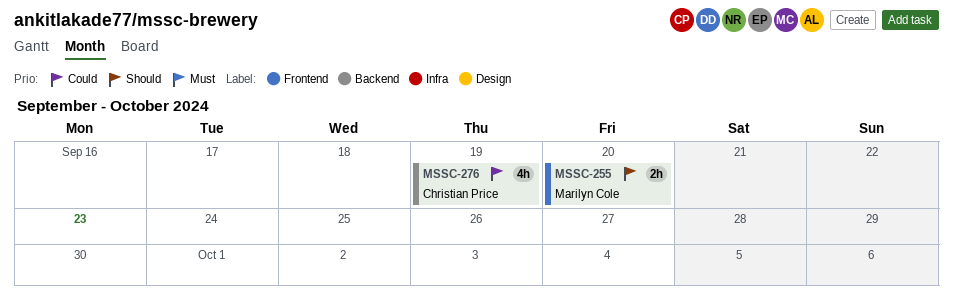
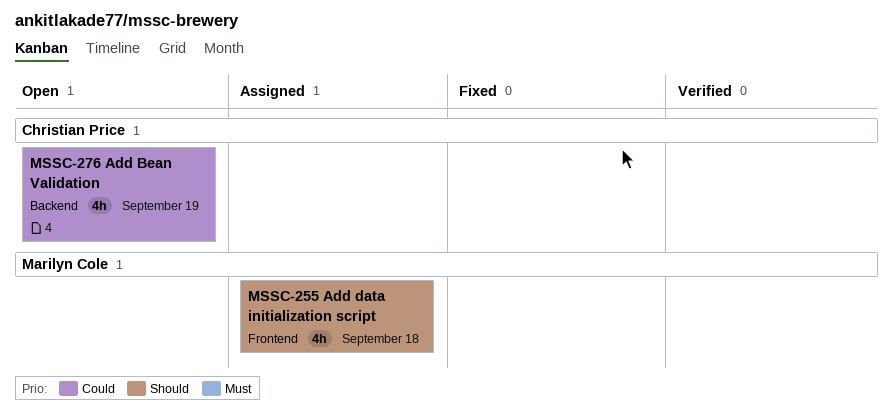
MSSC-255, estimate: 2h -> 4h
MSSC-255, due: Sep 20 -> Sep 18

